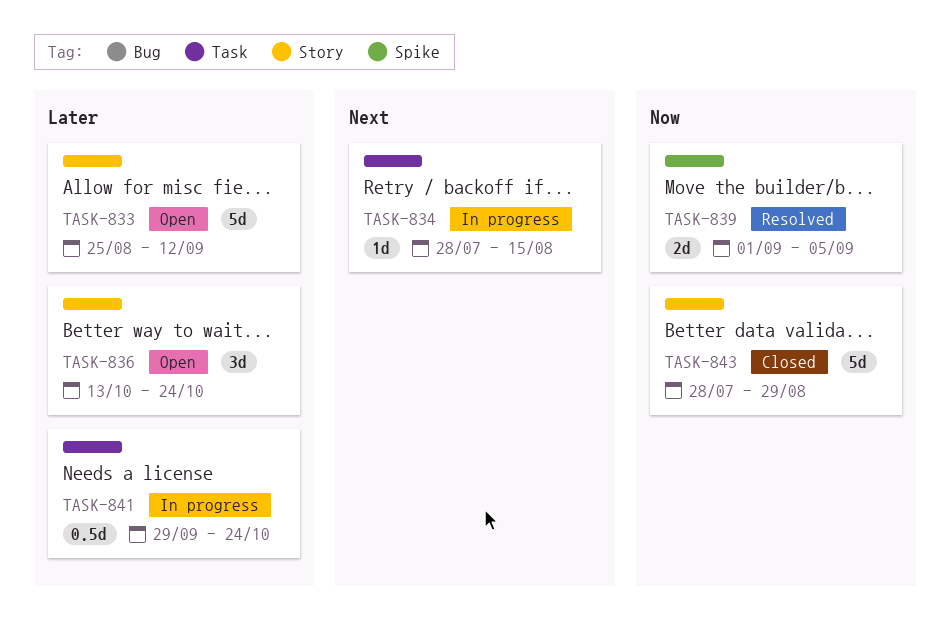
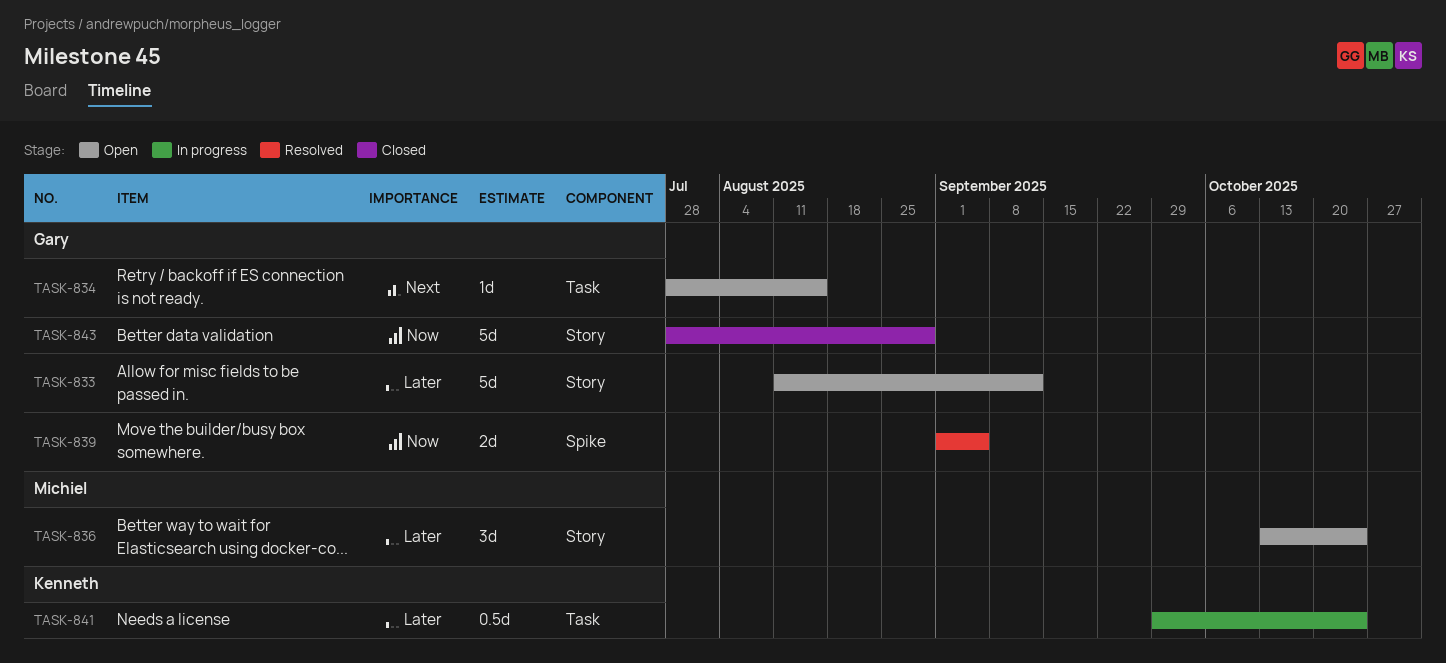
TASK-833, start: Aug 25 -> Aug 11
TASK-834, status: In progress -> Open

